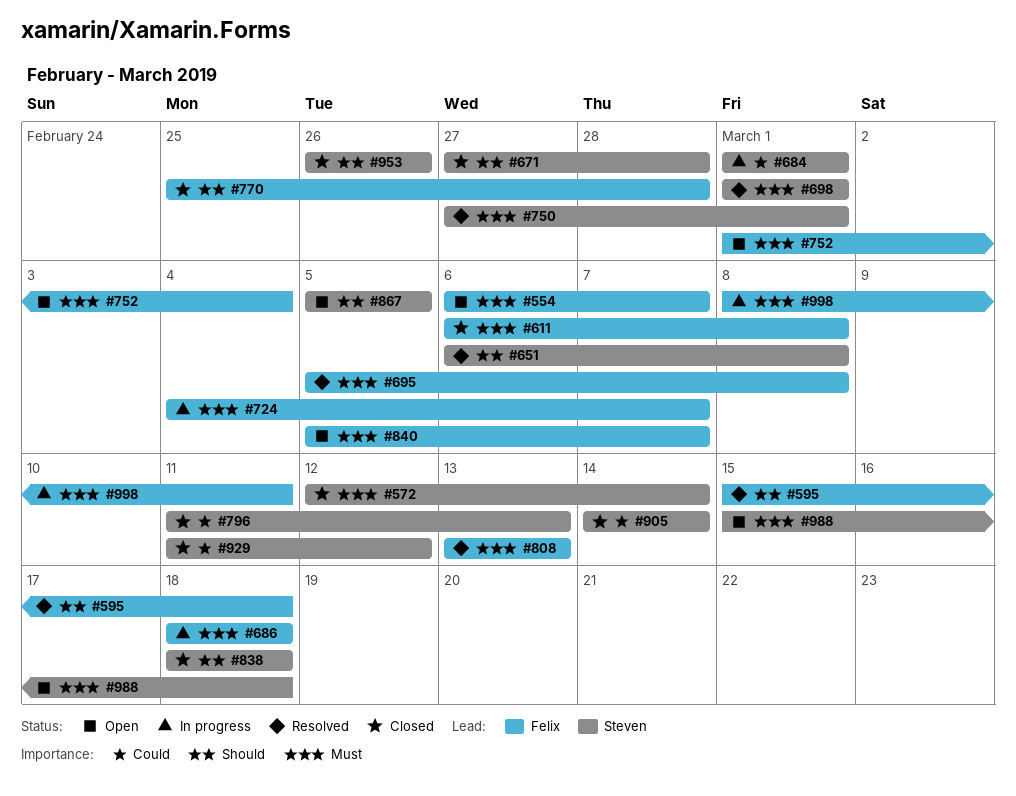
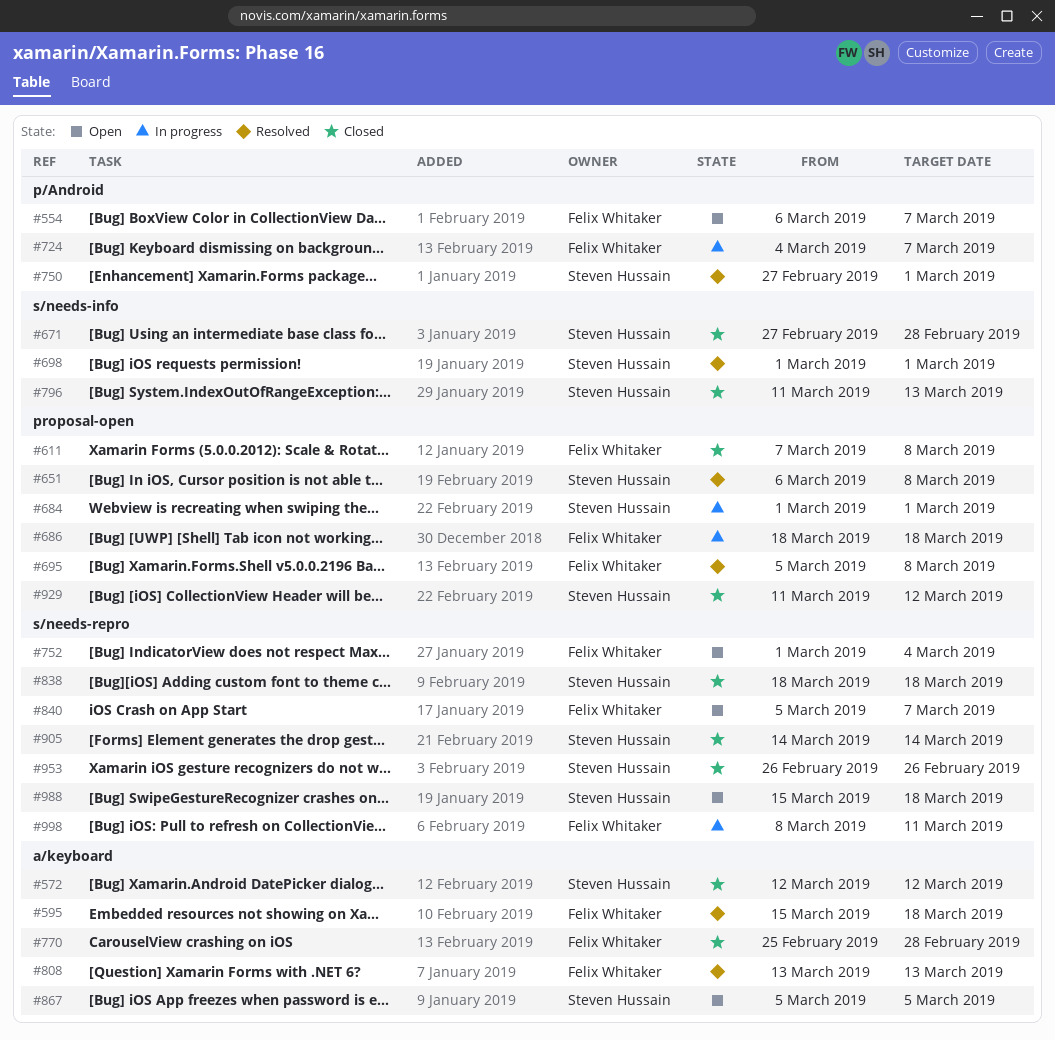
#572, due: Mar 14 -> Mar 12
#611, start: Mar 6 -> Mar 7

